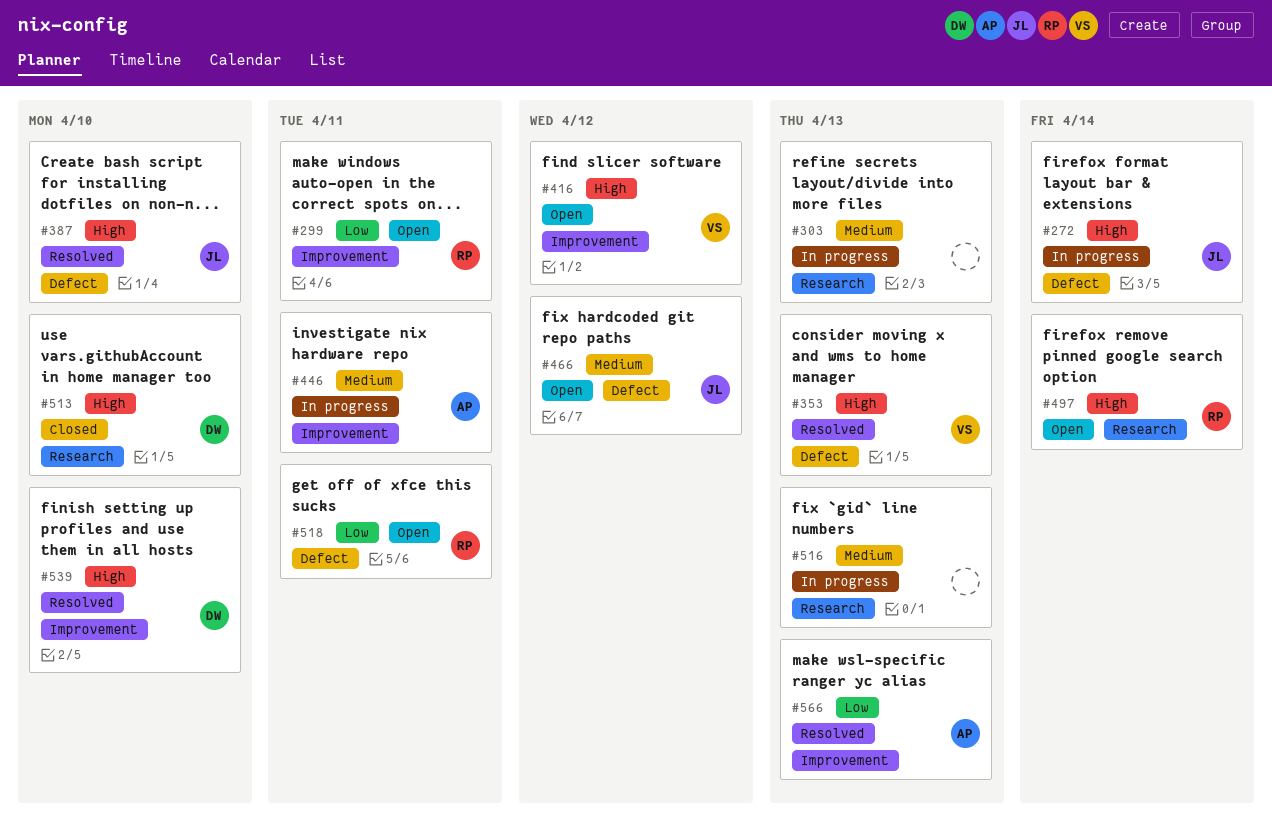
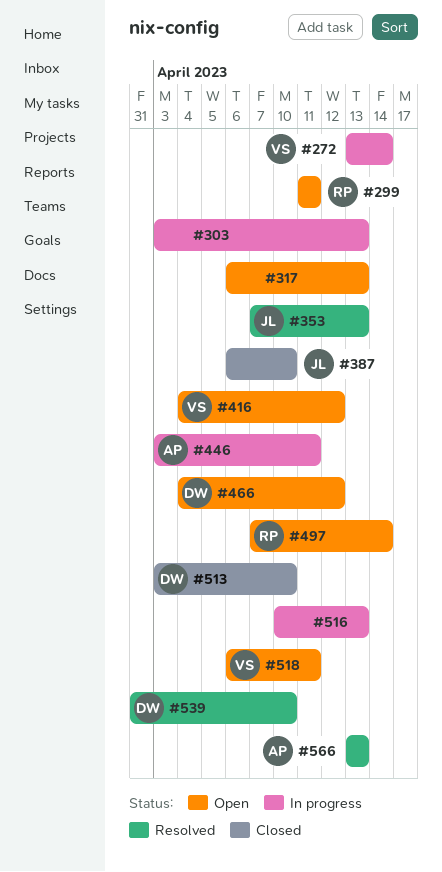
#272, owner: JL -> VS
#317: none -> present
#353, owner: VS -> JL
#387, status: Resolved -> Closed
#466, owner: JL -> DW
#518, owner: RP -> VS

